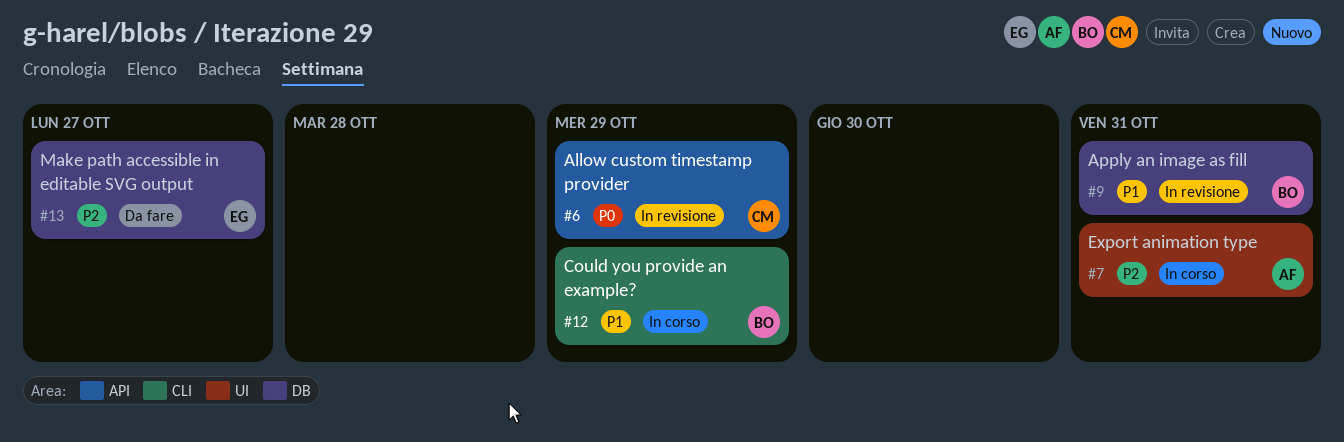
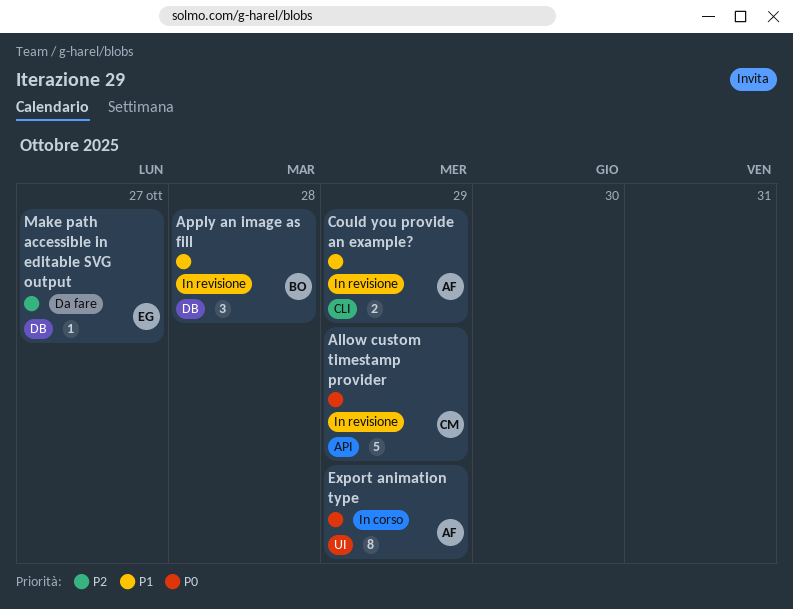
Apply an image as fill, due: Oct 31 -> Oct 28
Could you provide an example?, status: In corso -> In revisione
Could you provide an example?, owner: BO -> AF
Export animation type, priority: P2 -> P0
Export animation type, due: Oct 31 -> Oct 29

